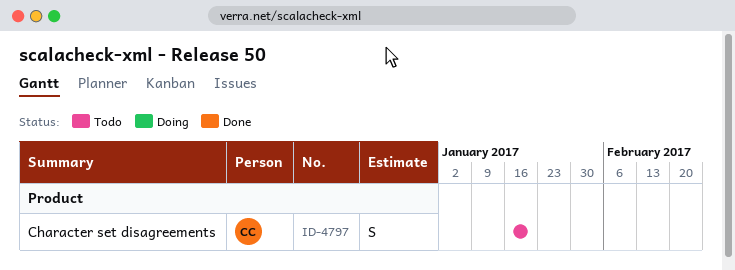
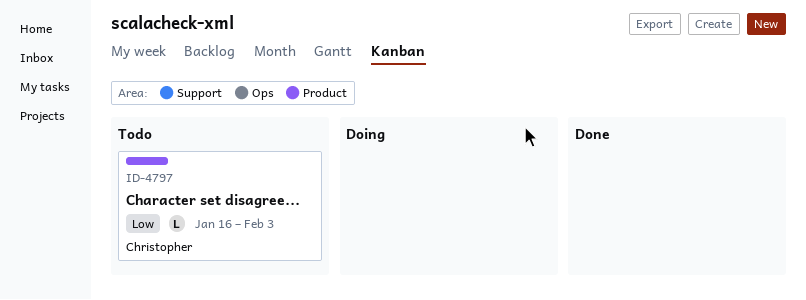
ID-4797, estimate: S -> L
ID-4797, due: Jan 20 -> Feb 3

